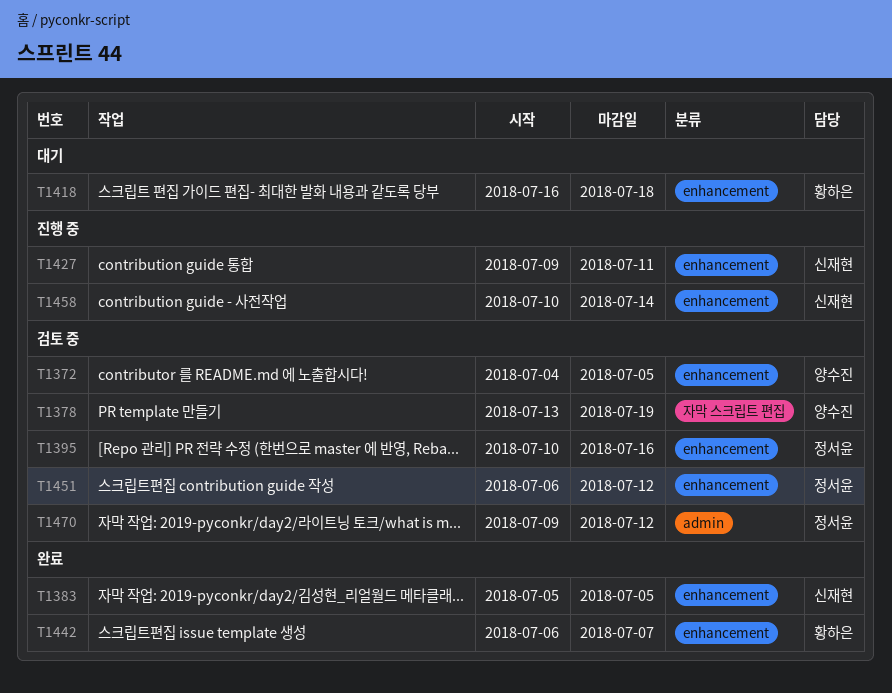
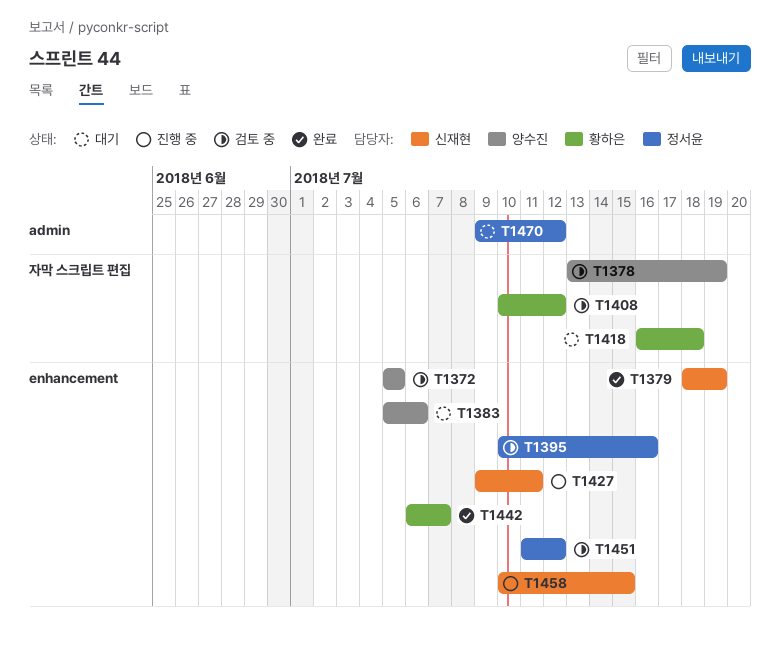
T1372, start: Jul 4 -> Jul 5
T1379: none -> present
T1383, status: 완료 -> 대기
T1383, owner: 신재현 -> 양수진
T1383, due: Jul 5 -> Jul 6
T1408: none -> present
T1418, label: enhancement -> 자막 스크립트 편집
T1451, start: Jul 6 -> Jul 11
T1458, due: Jul 14 -> Jul 15
T1470, status: 검토 중 -> 대기

